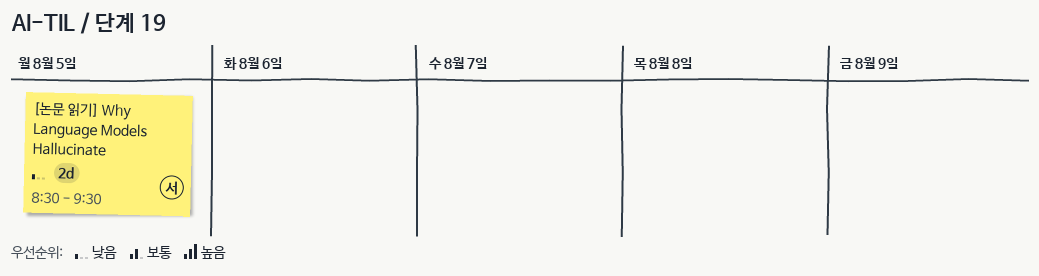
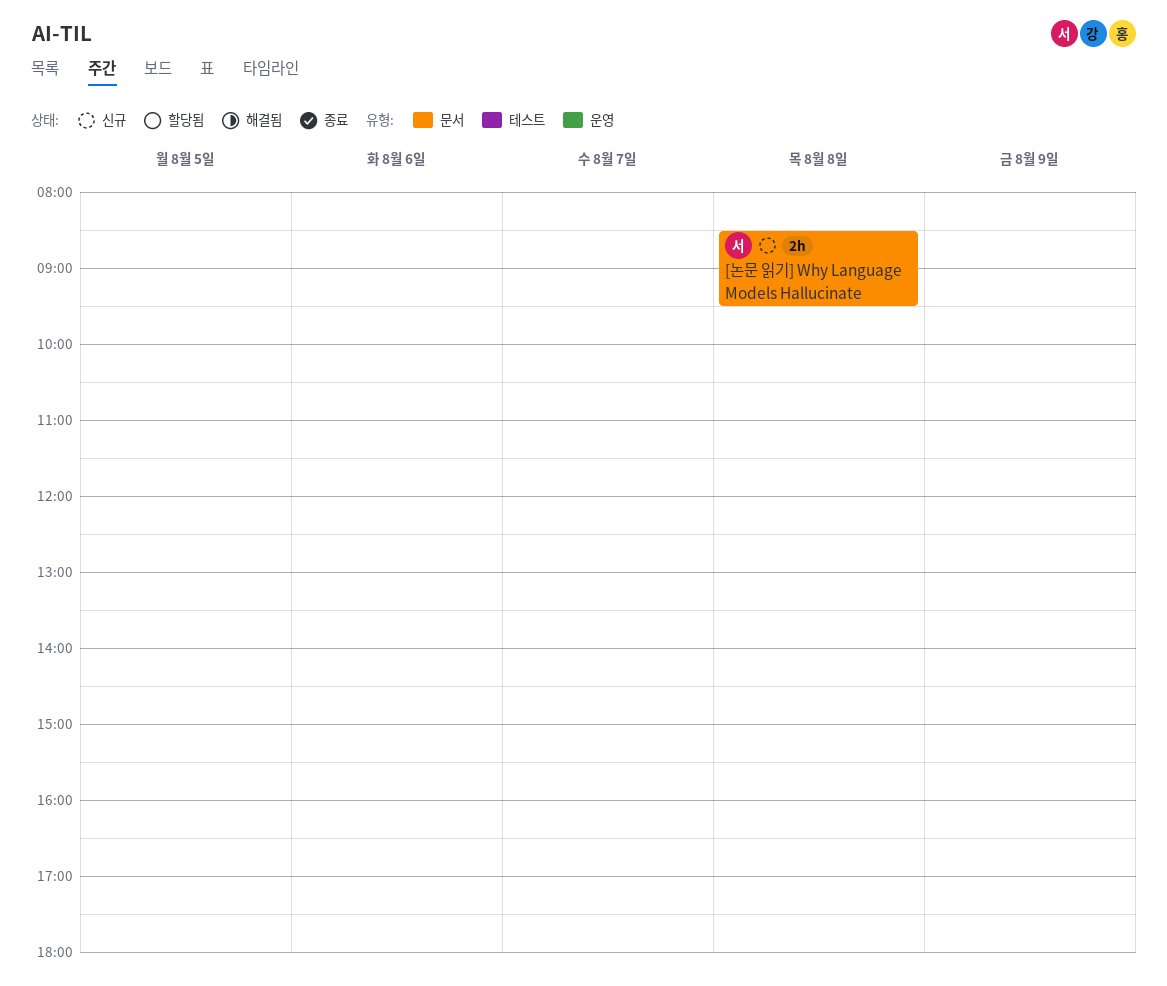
[논문 읽기] Why Language Models Hallucinate, estimate: 2d -> 2h
[논문 읽기] Why Language Models Hallucinate, day: Aug 5 -> Aug 8

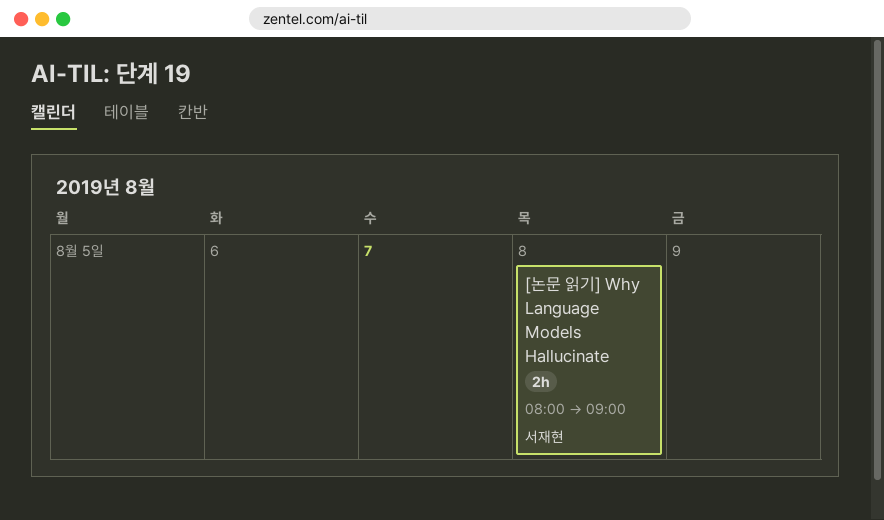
[논문 읽기] Why Language Models Hallucinate, begins: 08:30 -> 08:00
[논문 읽기] Why Language Models Hallucinate, ends: 09:30 -> 09:00

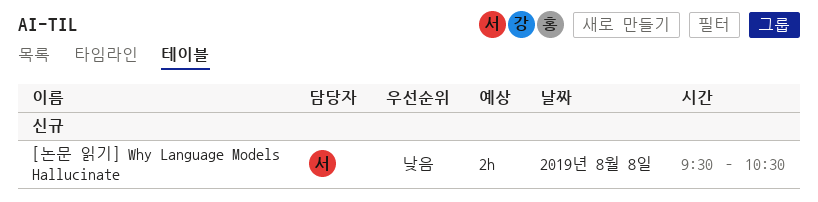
[논문 읽기] Why Language Models Hallucinate, begins: 08:00 -> 09:30
[논문 읽기] Why Language Models Hallucinate, ends: 09:00 -> 10:30

